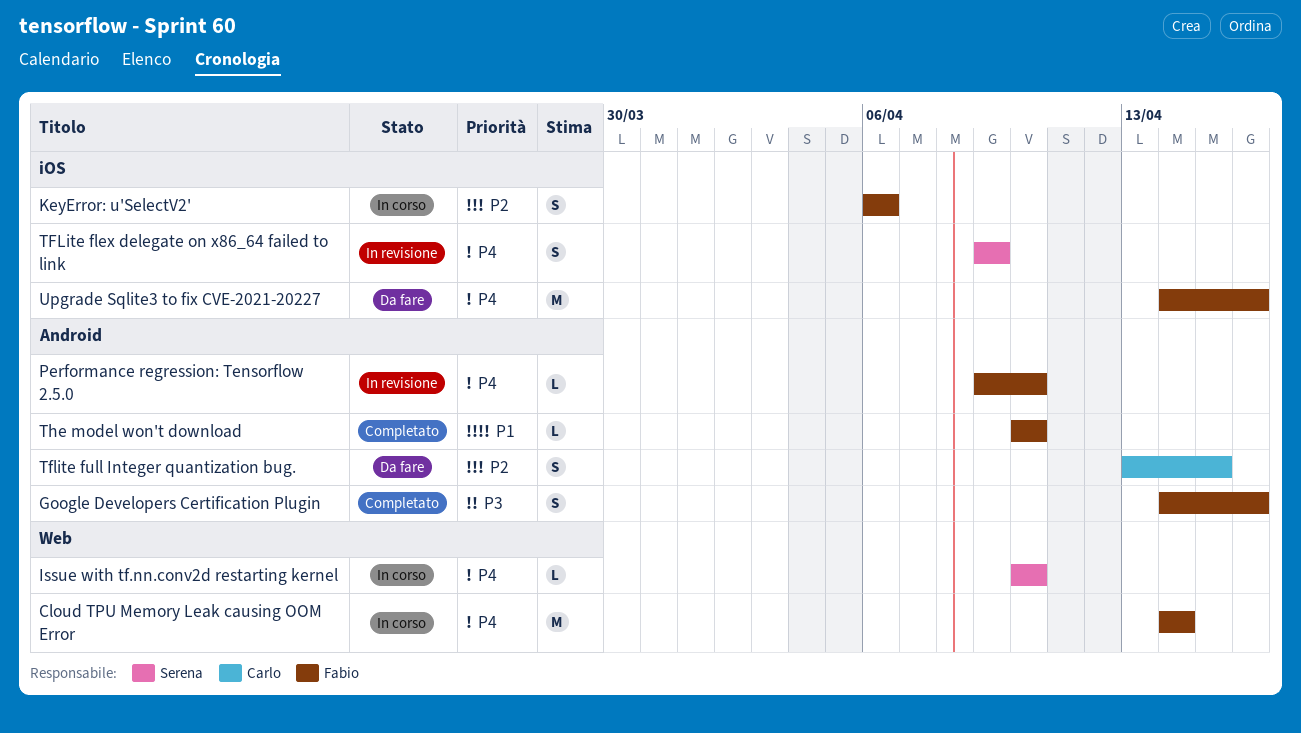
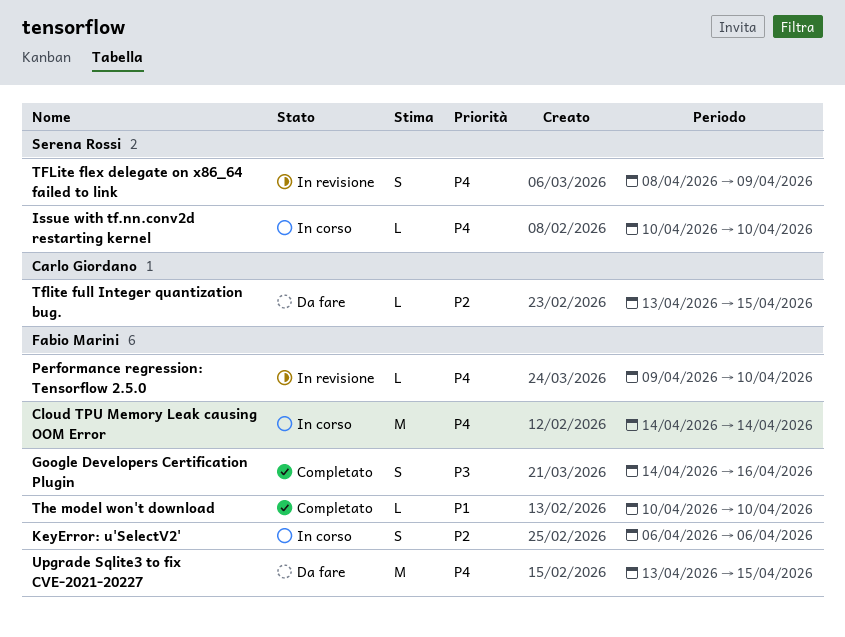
TFLite flex delegate on x86_64 failed to link, start: Apr 9 -> Apr 8
Tflite full Integer quantization bug., estimate: S -> L
Upgrade Sqlite3 to fix CVE-2021-20227, start: Apr 14 -> Apr 13
Upgrade Sqlite3 to fix CVE-2021-20227, due: Apr 16 -> Apr 15

